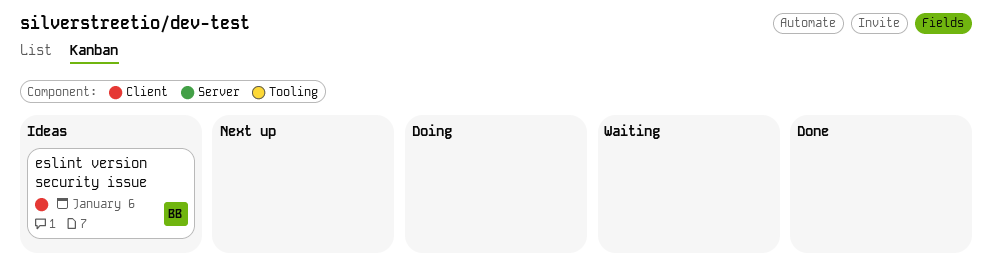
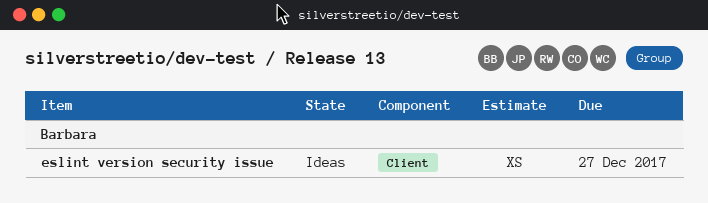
eslint version security issue, due: Jan 6 -> Dec 27

